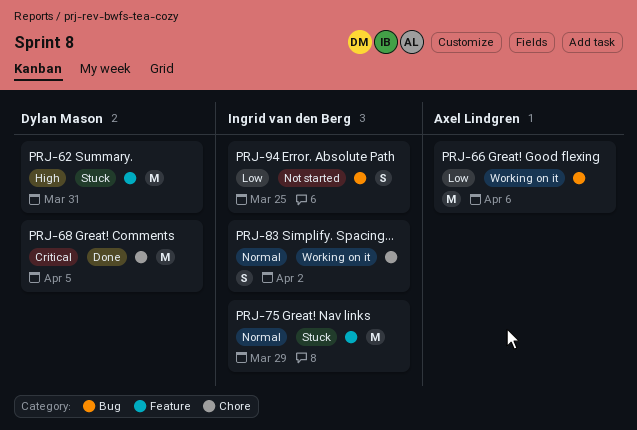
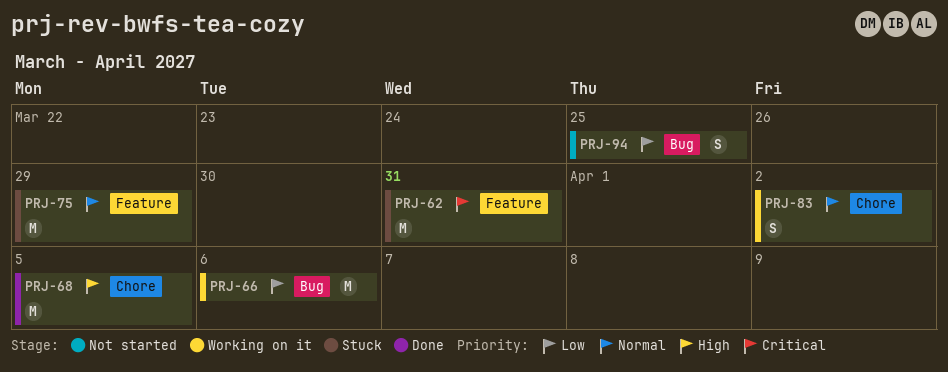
PRJ-62, priority: High -> Critical
PRJ-68, priority: Critical -> High

